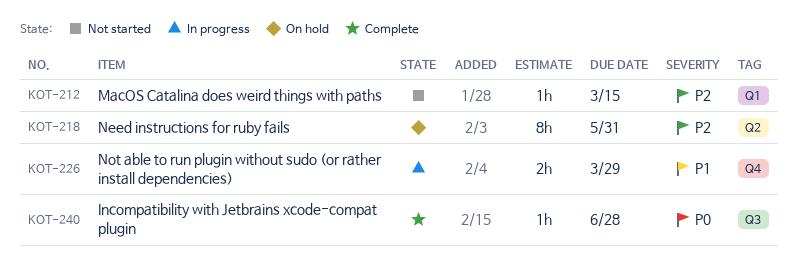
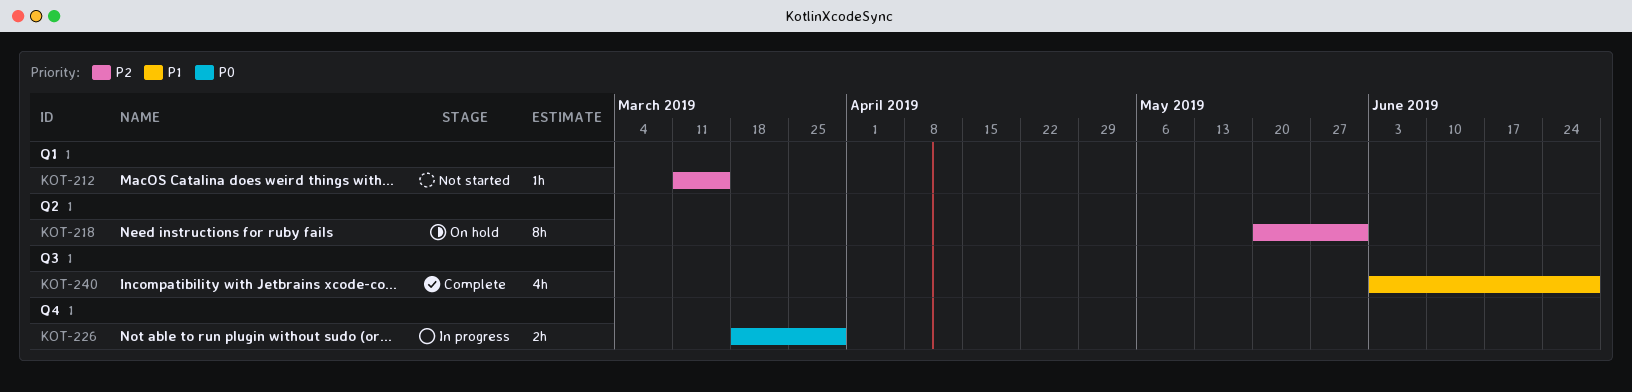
KOT-226, priority: P1 -> P0
KOT-240, priority: P0 -> P1
KOT-240, estimate: 1h -> 4h

